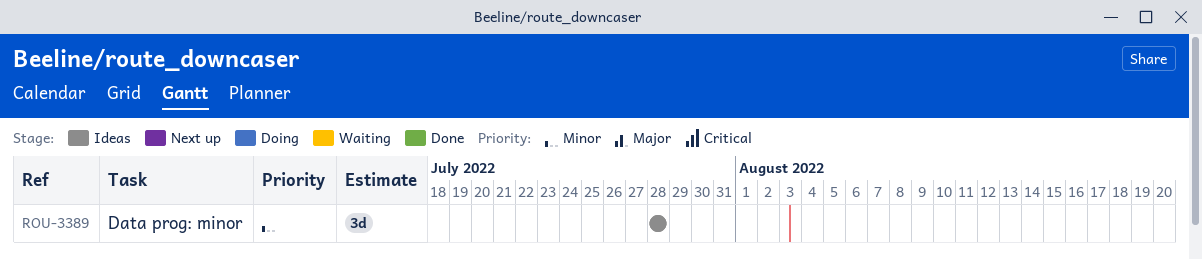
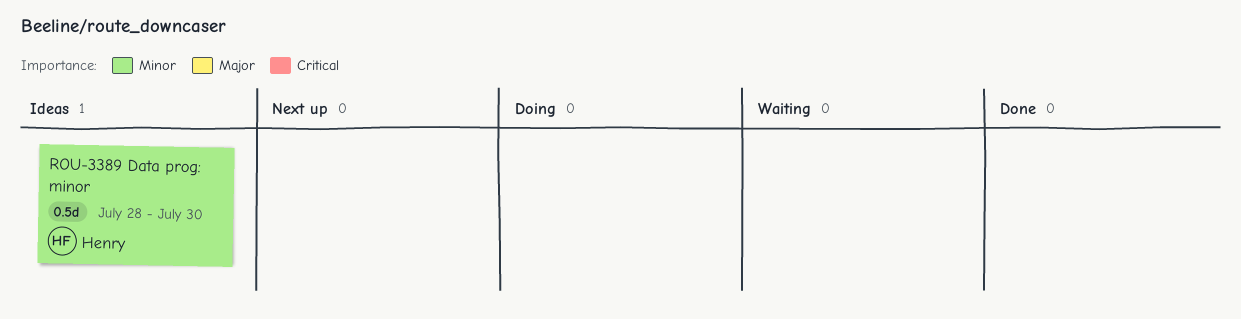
ROU-3389, estimate: 3d -> 0.5d
ROU-3389, due: Jul 28 -> Jul 30

